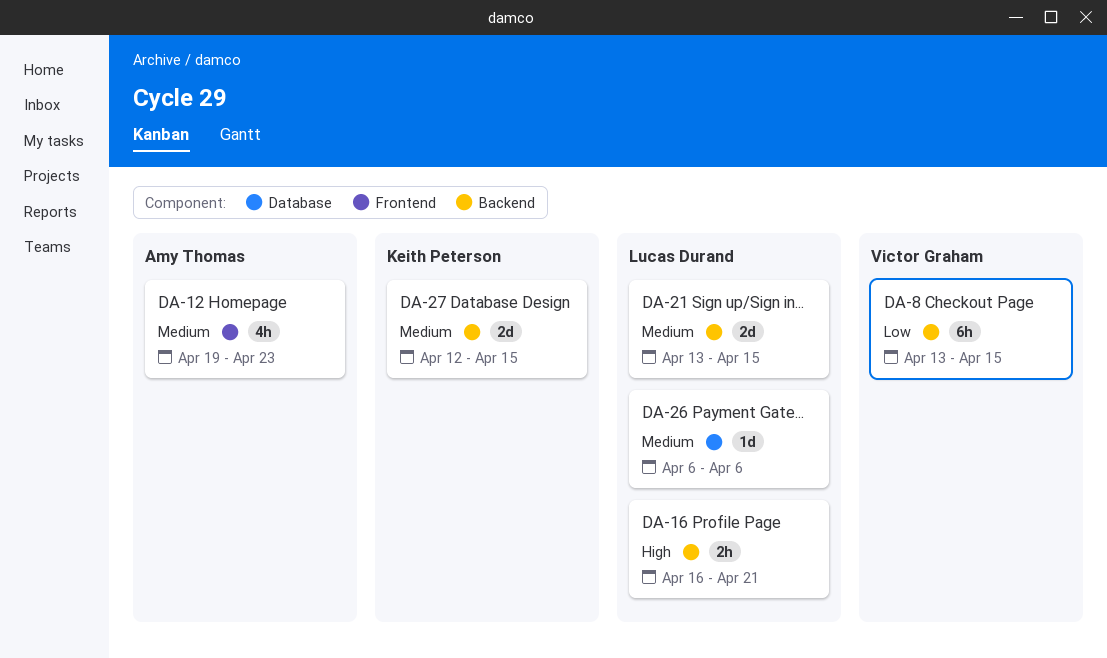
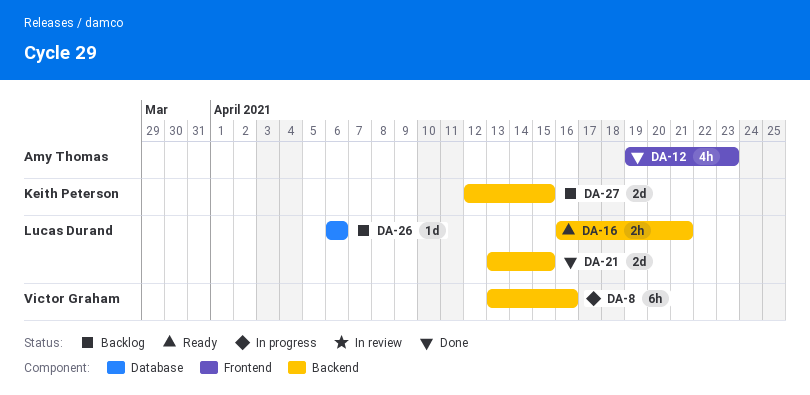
DA-8, due: Apr 15 -> Apr 16

